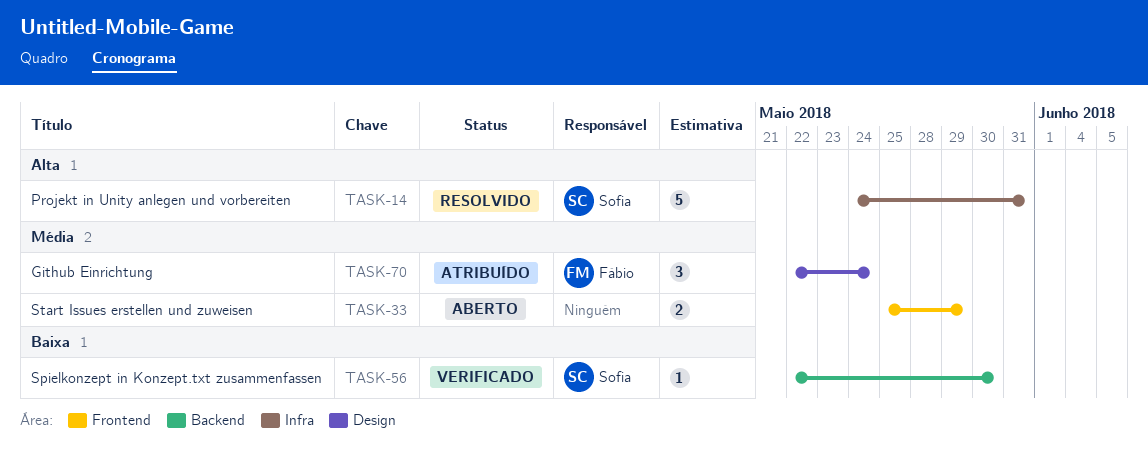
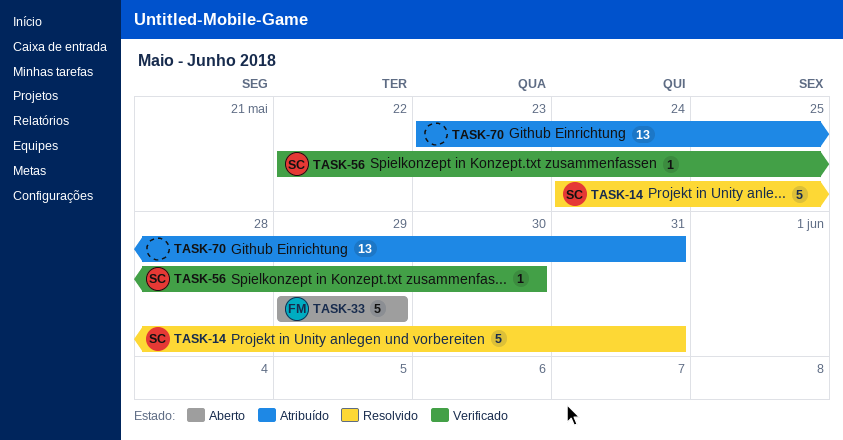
TASK-33, owner: none -> Fábio
TASK-33, estimate: 2 -> 5
TASK-33, start: May 25 -> May 29
TASK-70, owner: Fábio -> none
TASK-70, estimate: 3 -> 13
TASK-70, start: May 22 -> May 23
TASK-70, due: May 24 -> May 31

